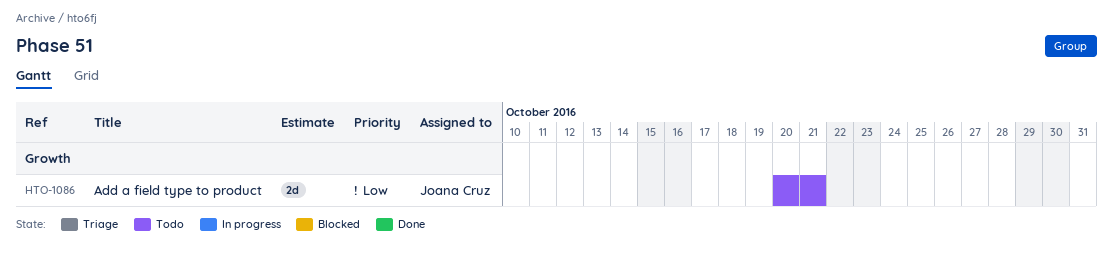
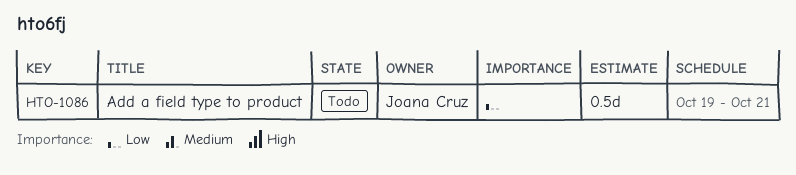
HTO-1086, estimate: 2d -> 0.5d
HTO-1086, start: Oct 20 -> Oct 19

